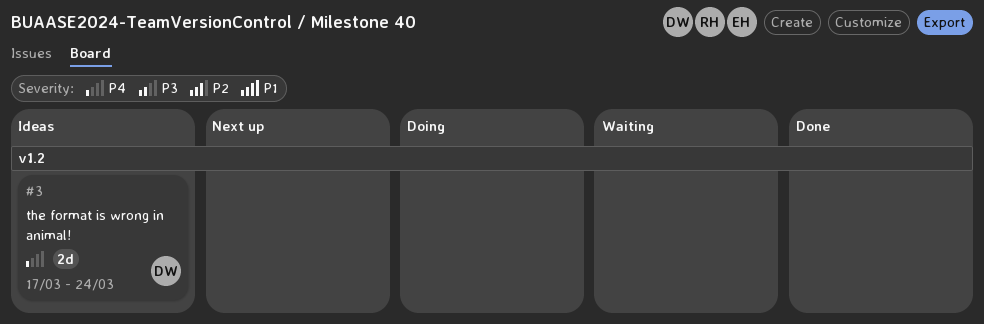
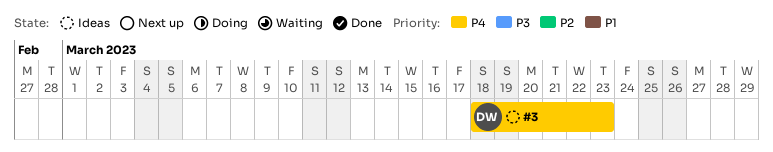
#3, start: Mar 17 -> Mar 18
#3, due: Mar 24 -> Mar 23

